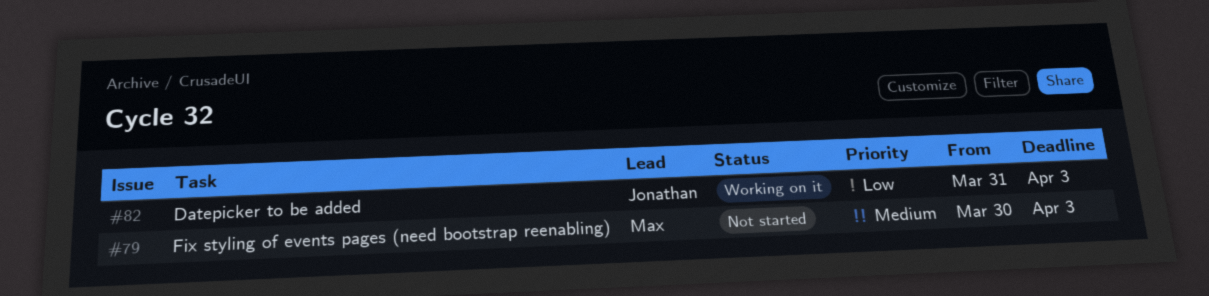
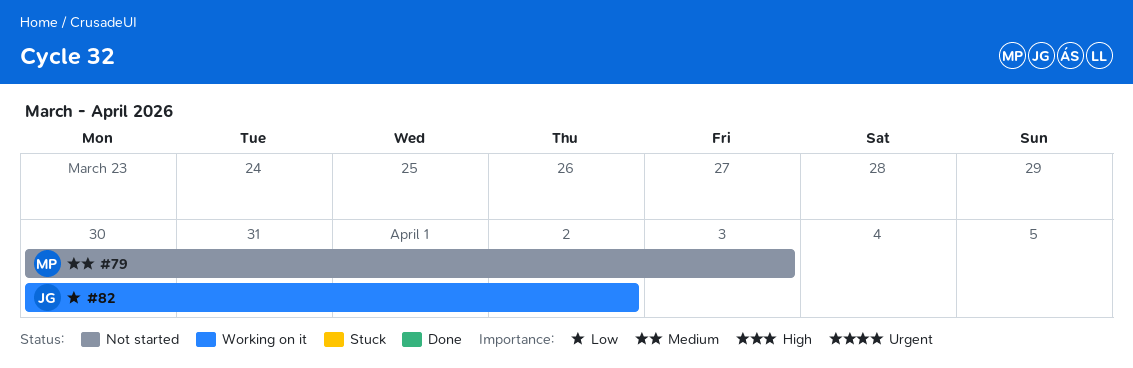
#82, start: Mar 31 -> Mar 30
#82, due: Apr 3 -> Apr 2

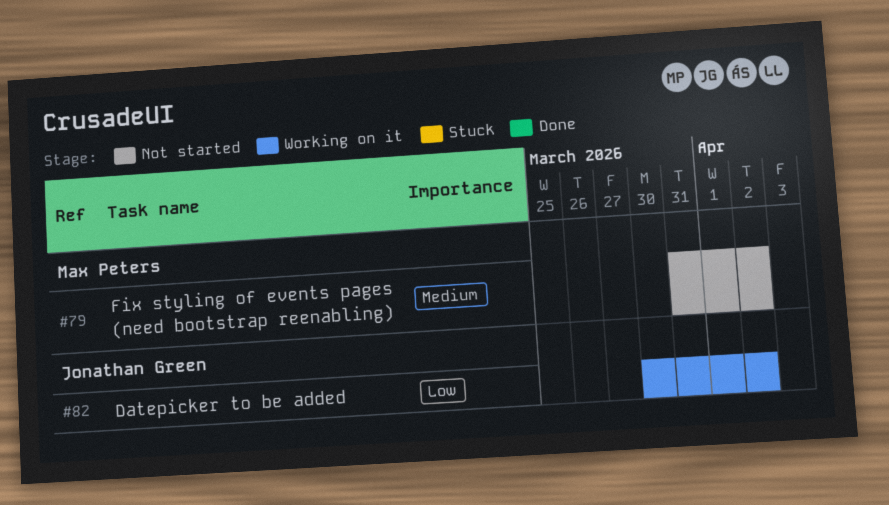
#79, start: Mar 30 -> Mar 31
#79, due: Apr 3 -> Apr 2

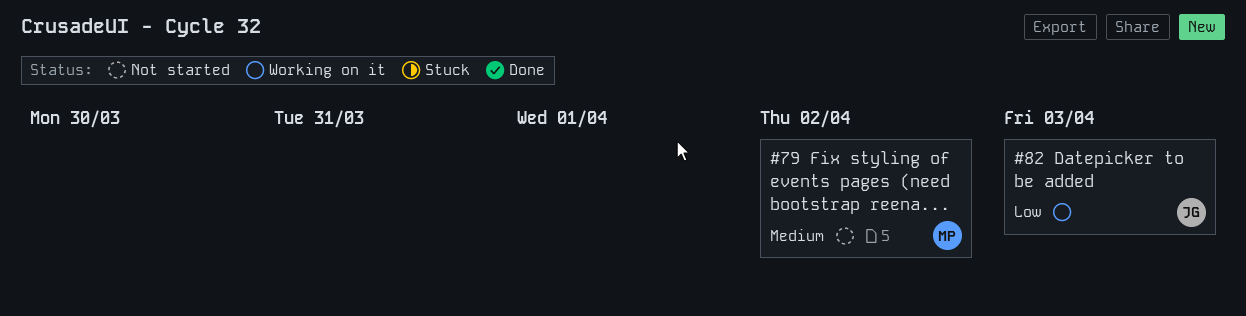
#82, due: Apr 2 -> Apr 3

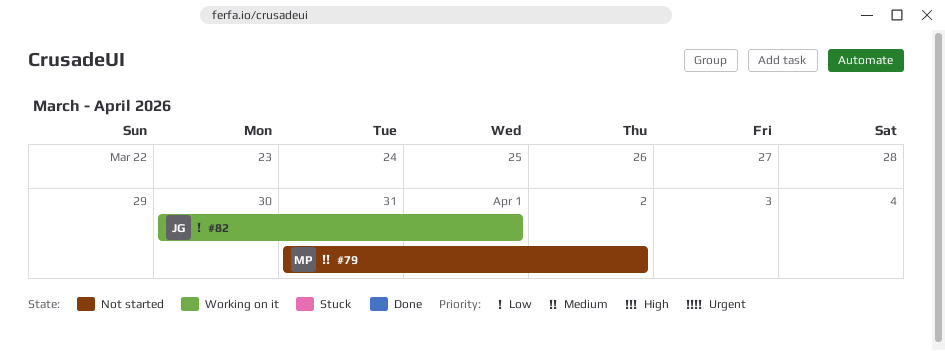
#82, due: Apr 3 -> Apr 1

